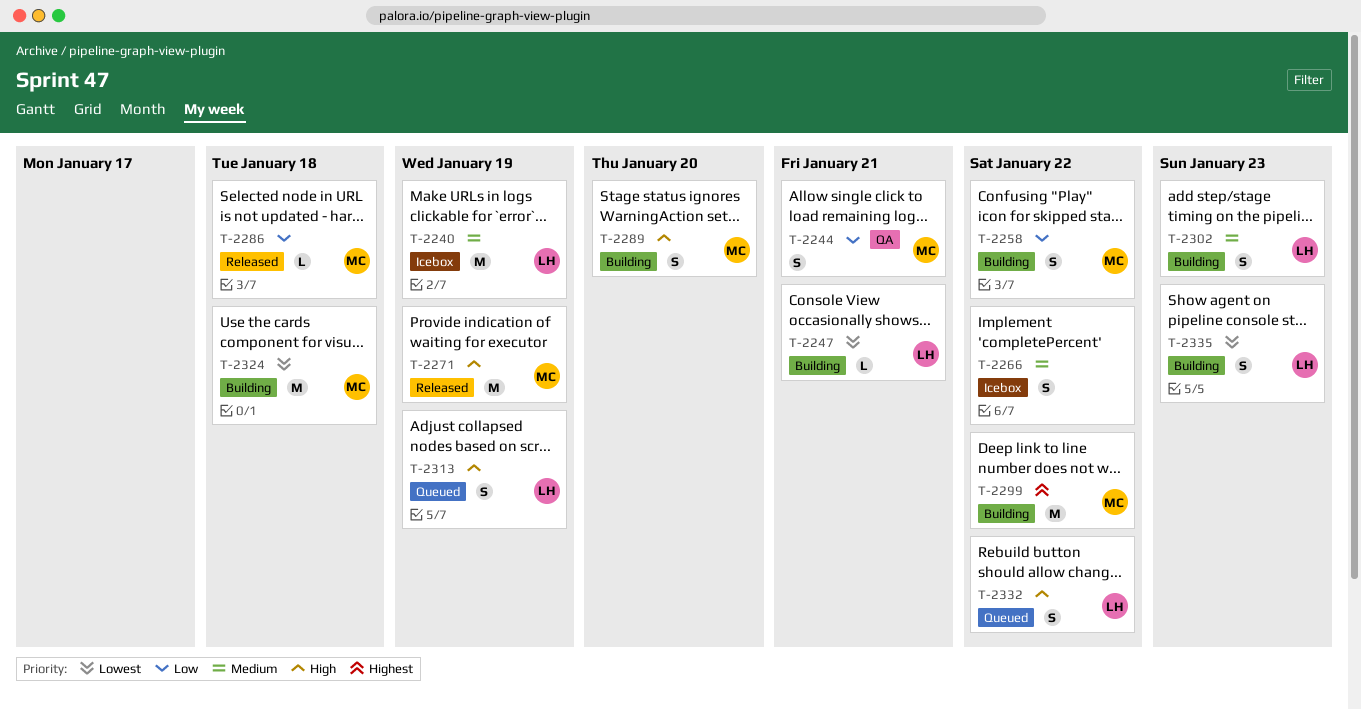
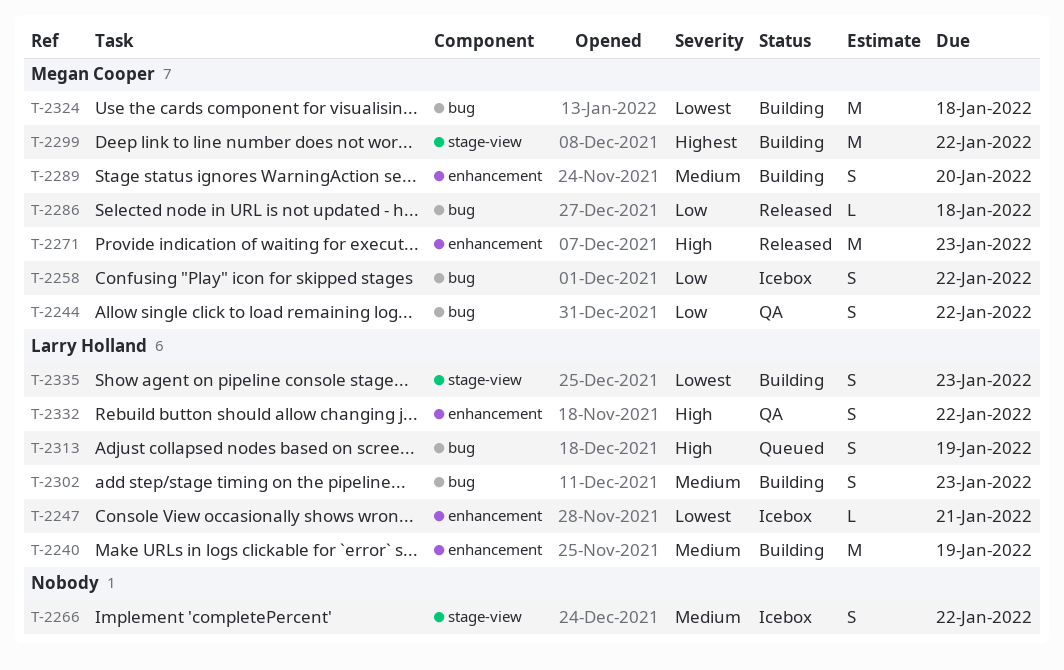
T-2240, status: Icebox -> Building
T-2244, due: Jan 21 -> Jan 22
T-2247, status: Building -> Icebox
T-2258, status: Building -> Icebox
T-2271, due: Jan 19 -> Jan 23
T-2289, priority: High -> Medium
T-2332, status: Queued -> QA

